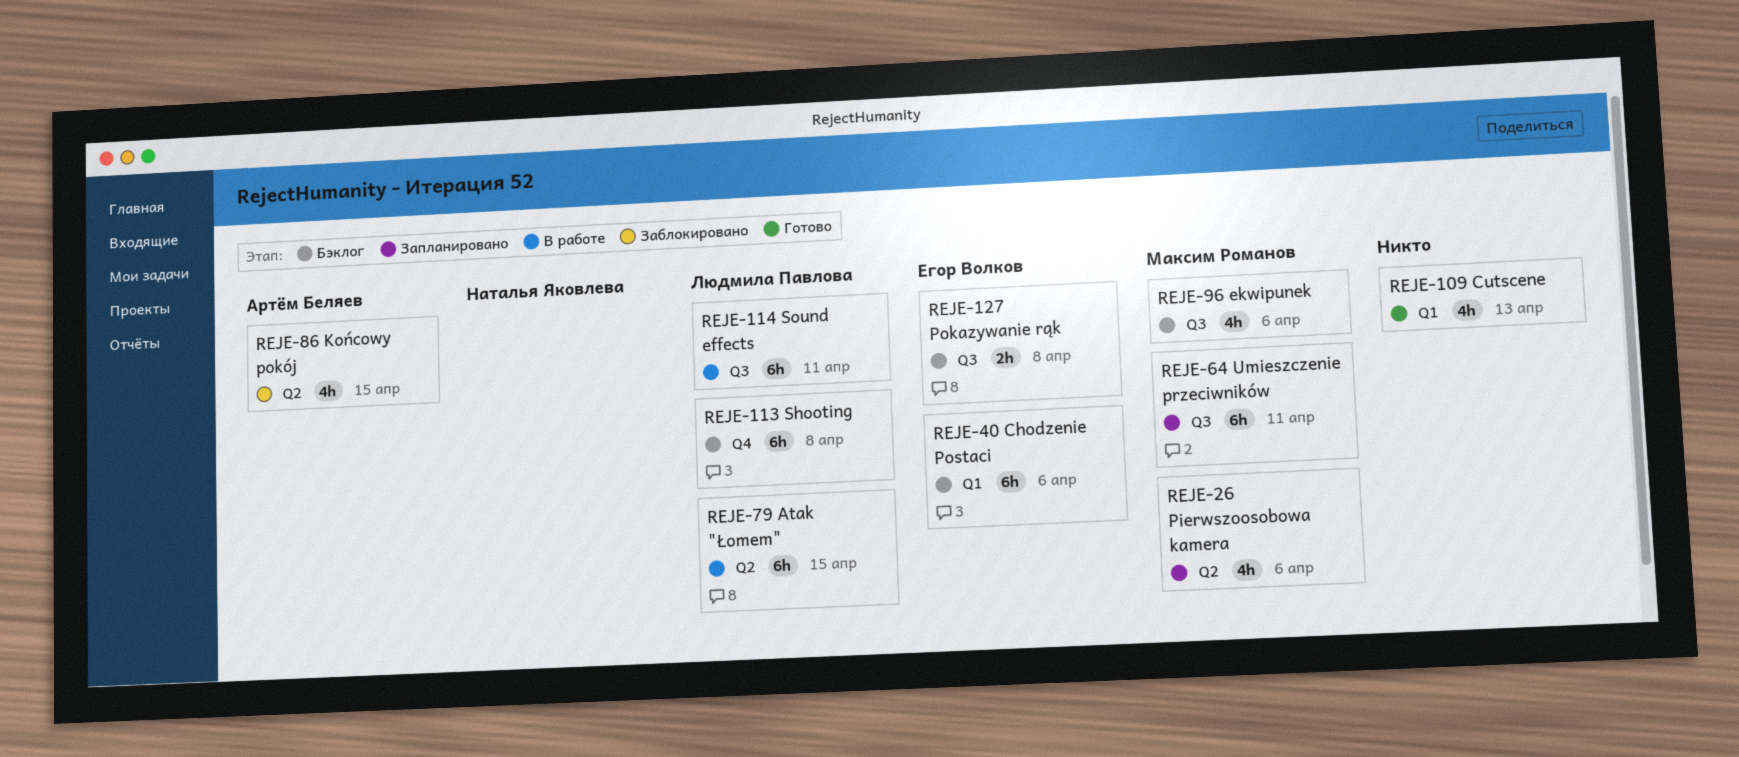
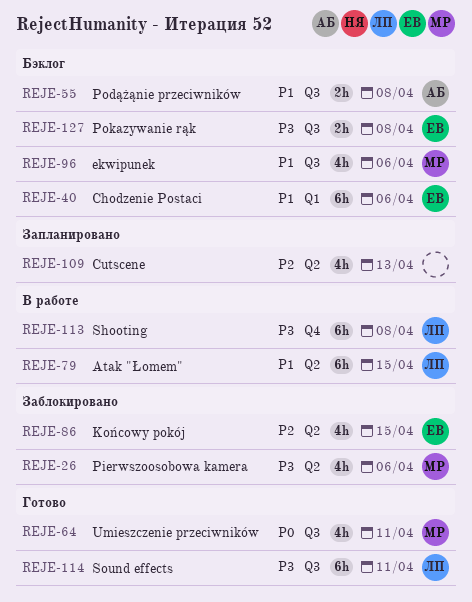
REJE-26, status: Запланировано -> Заблокировано
REJE-55: none -> present
REJE-64, status: Запланировано -> Готово
REJE-64, estimate: 6h -> 4h
REJE-86, owner: Артём Беляев -> Егор Волков
REJE-109, status: Готово -> Запланировано
REJE-109, label: Q1 -> Q2
REJE-113, status: Бэклог -> В работе
REJE-114, status: В работе -> Готово

